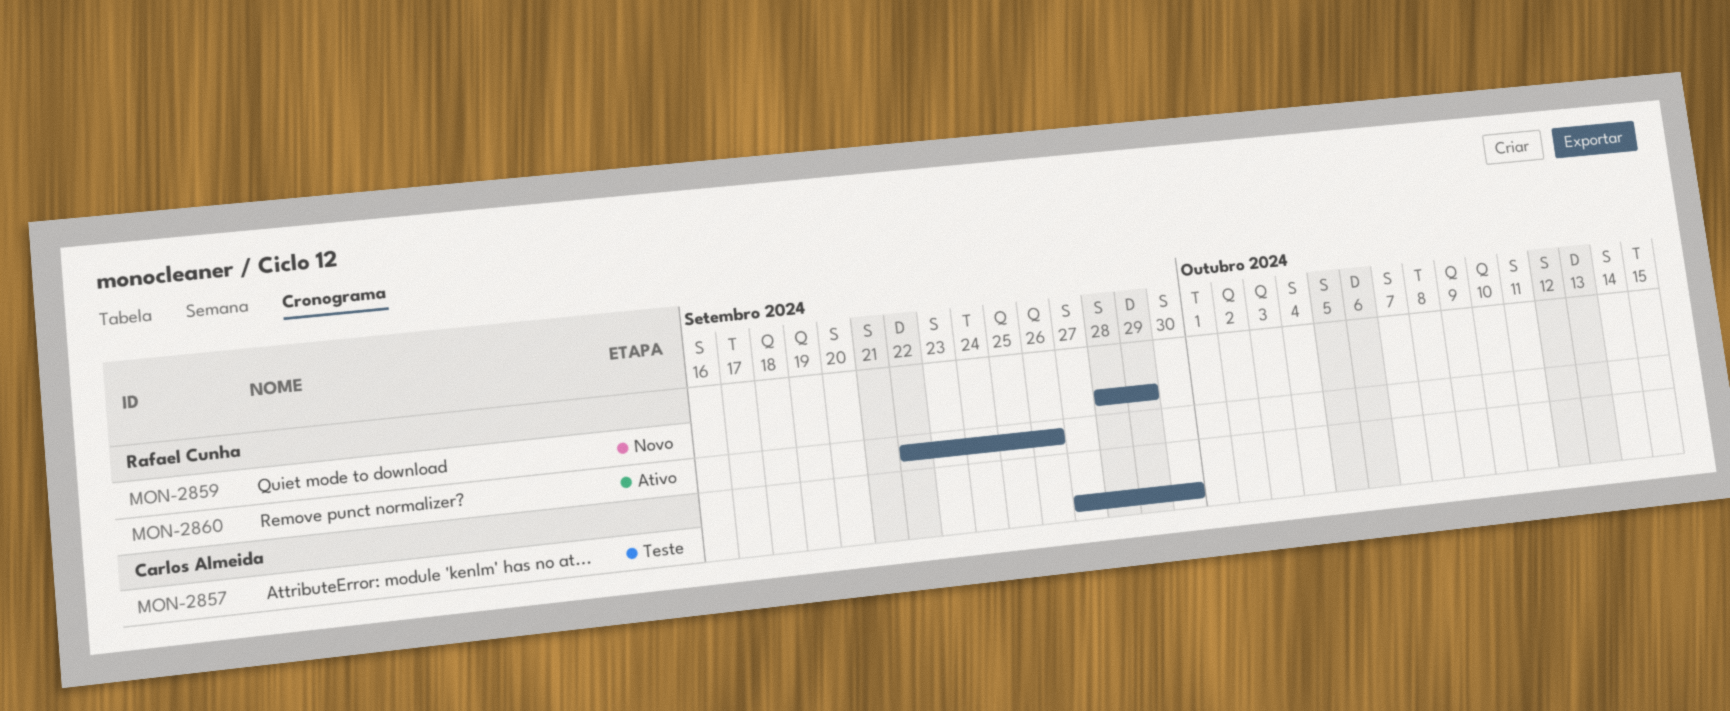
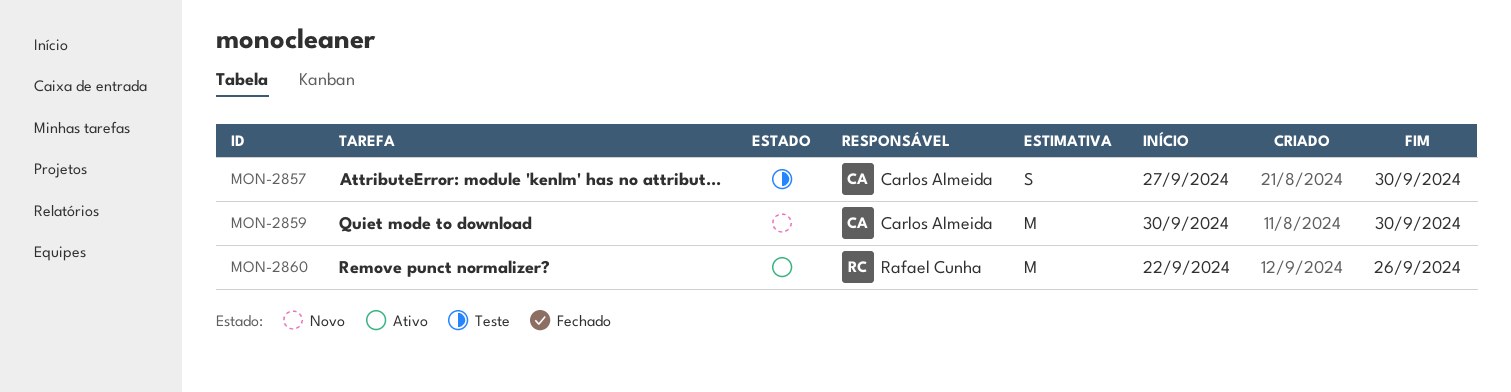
MON-2859, owner: Rafael Cunha -> Carlos Almeida
MON-2859, start: Sep 28 -> Sep 30
MON-2859, due: Sep 29 -> Sep 30

